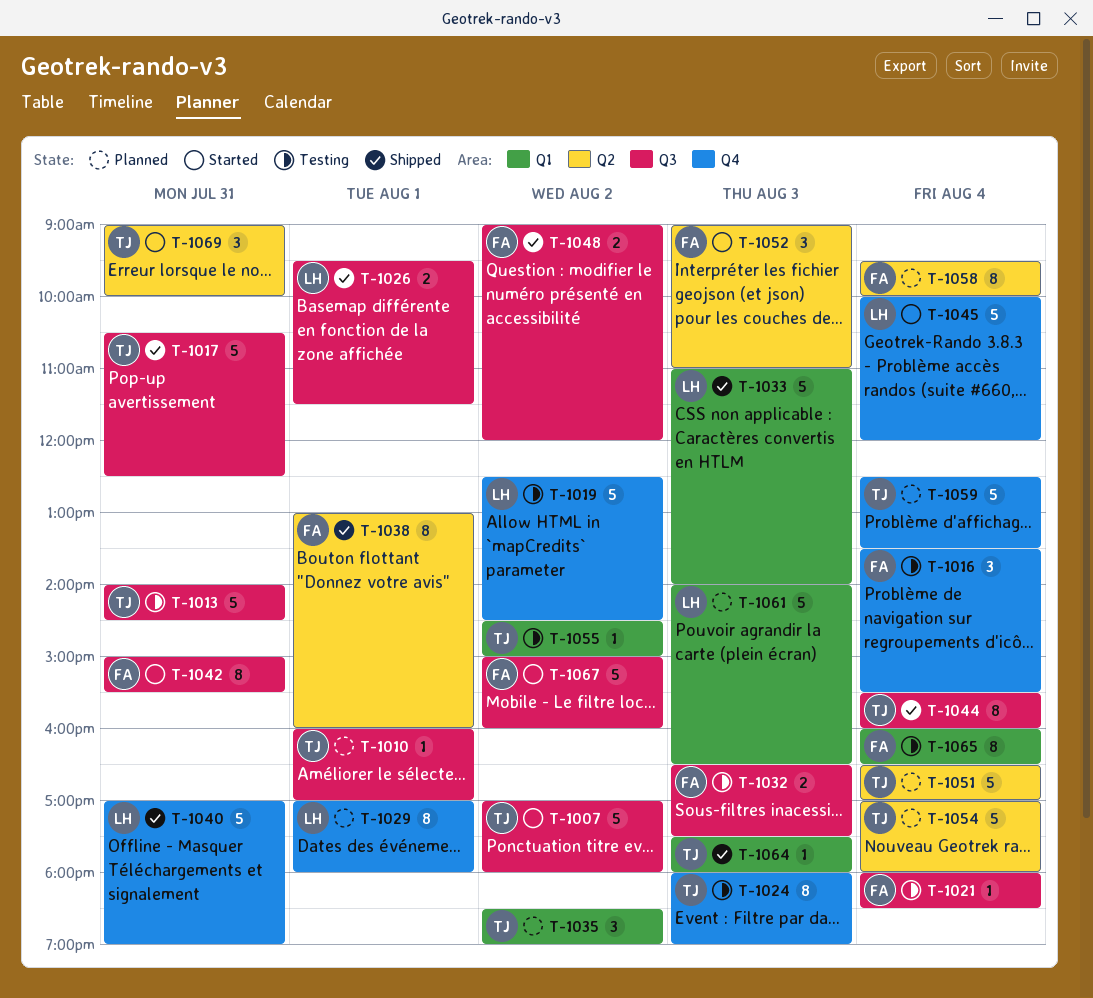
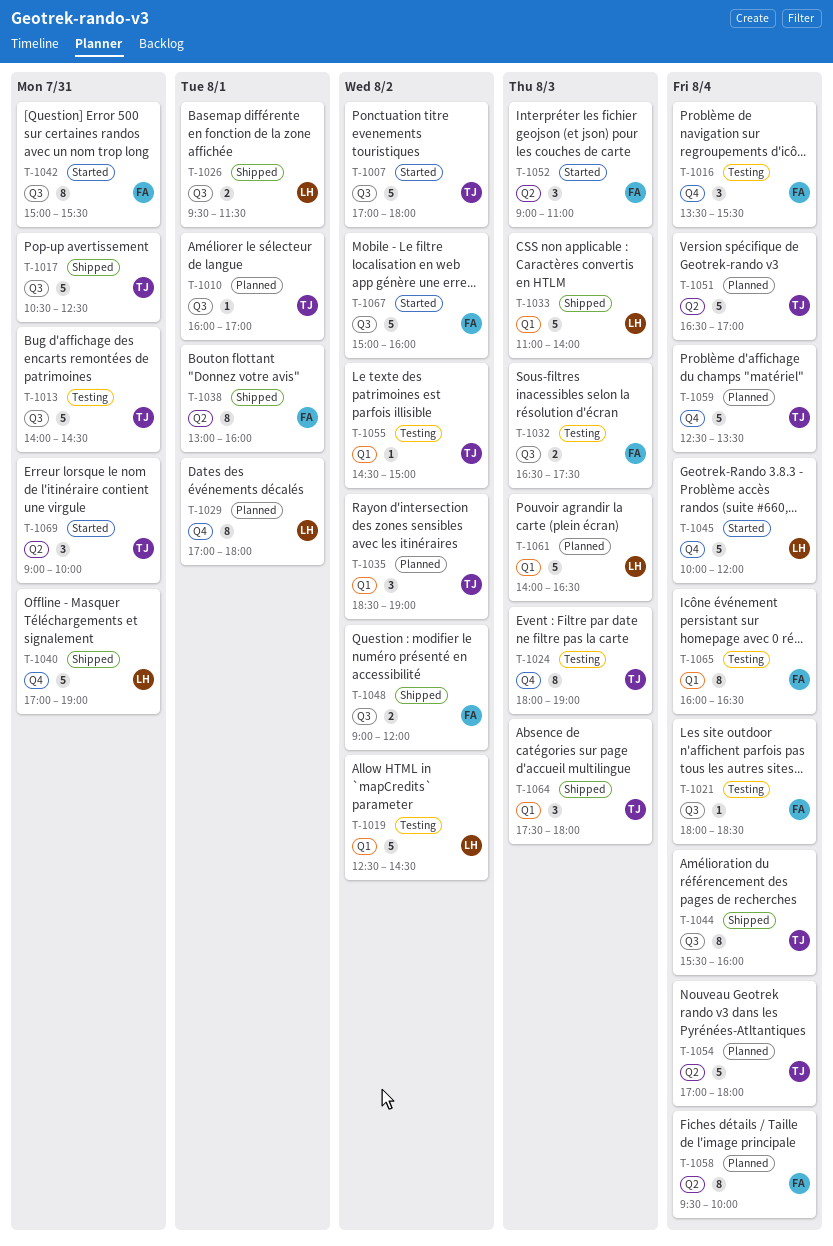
T-1019, label: Q4 -> Q1
T-1064, estimate: 1 -> 3

